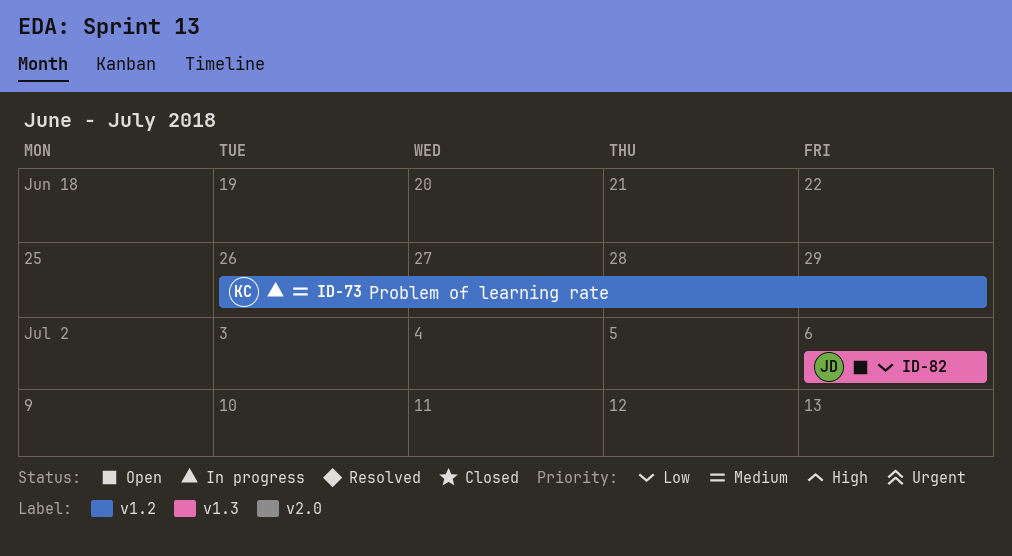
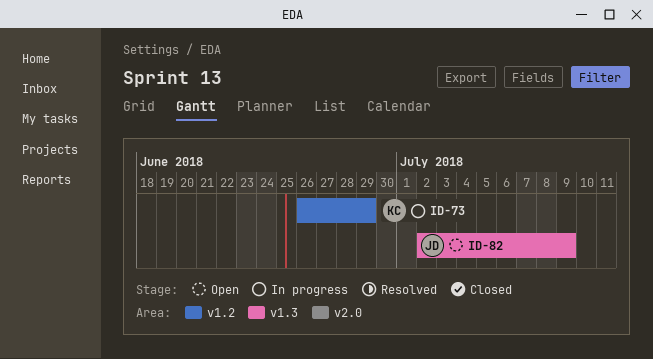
ID-82, start: Jul 6 -> Jul 2
ID-82, due: Jul 6 -> Jul 9

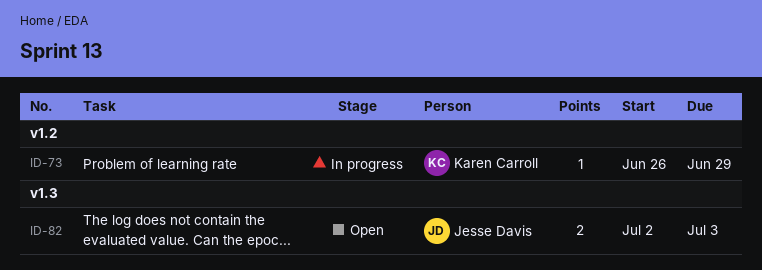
ID-82, due: Jul 9 -> Jul 3

